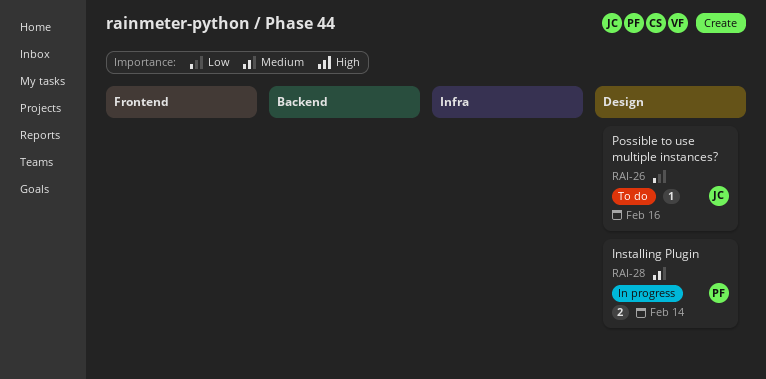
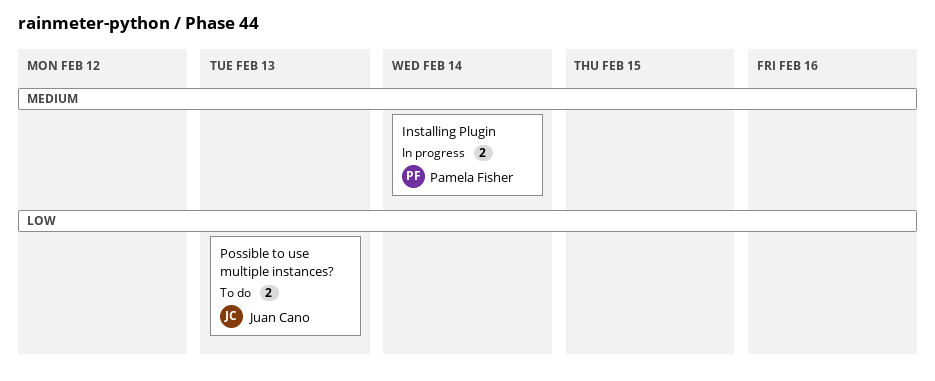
Possible to use multiple instances?, estimate: 1 -> 2
Possible to use multiple instances?, due: Feb 16 -> Feb 13

